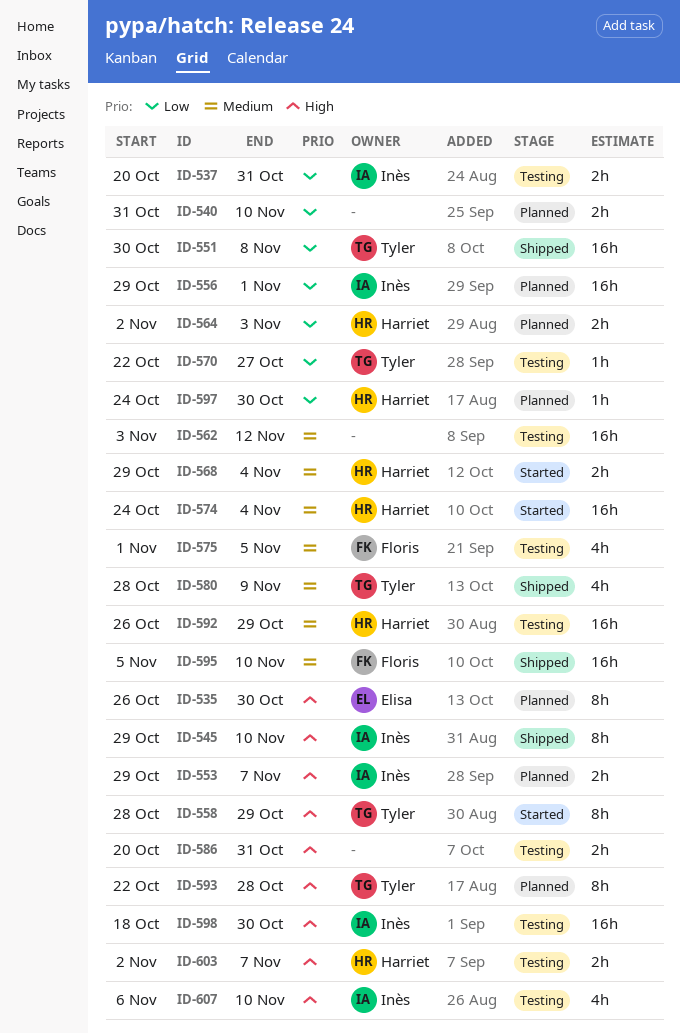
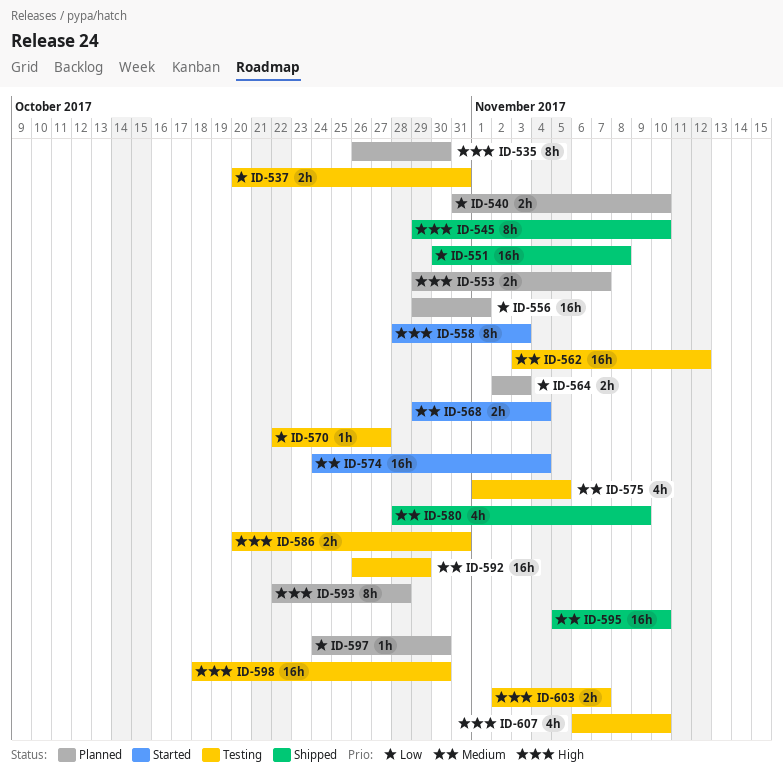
ID-558, due: Oct 29 -> Nov 3

